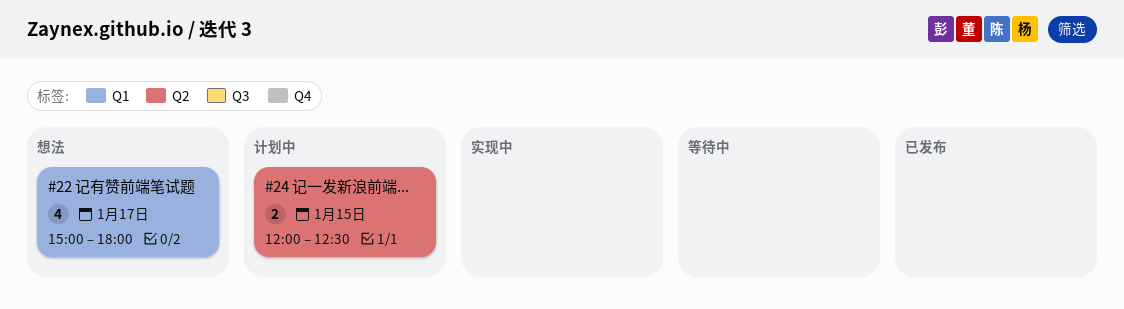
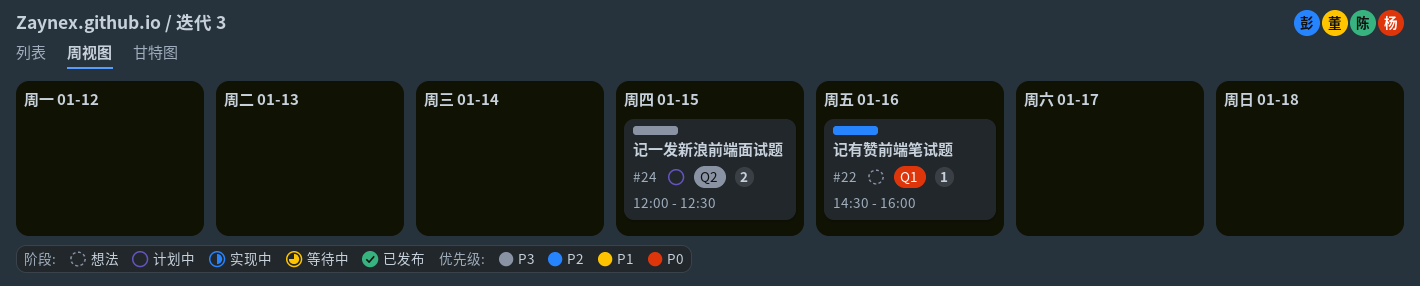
#22, estimate: 4 -> 1
#22, day: Jan 17 -> Jan 16
#22, begins: 15:00 -> 14:30
#22, ends: 18:00 -> 16:00

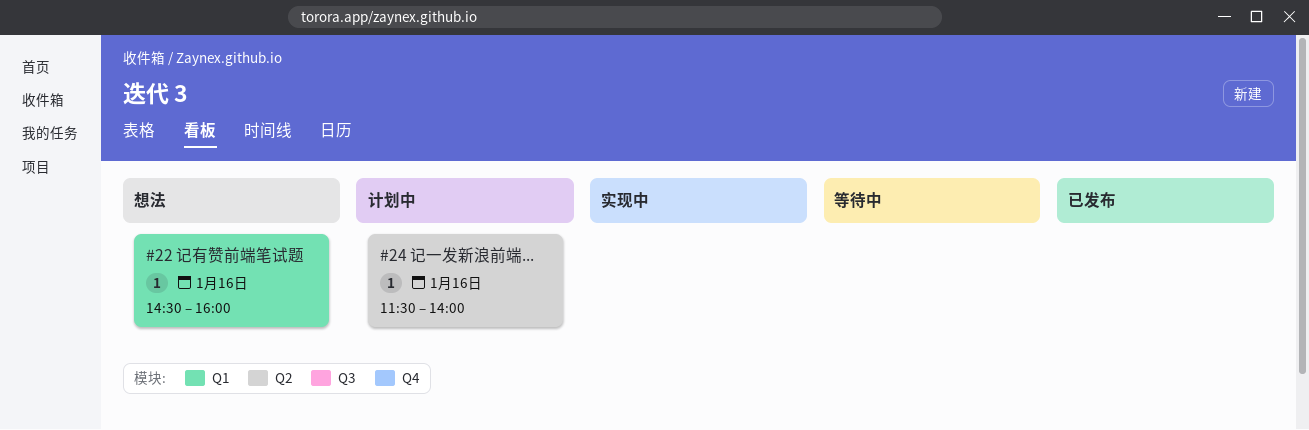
#24, estimate: 2 -> 1
#24, day: Jan 15 -> Jan 16
#24, begins: 12:00 -> 11:30
#24, ends: 12:30 -> 14:00

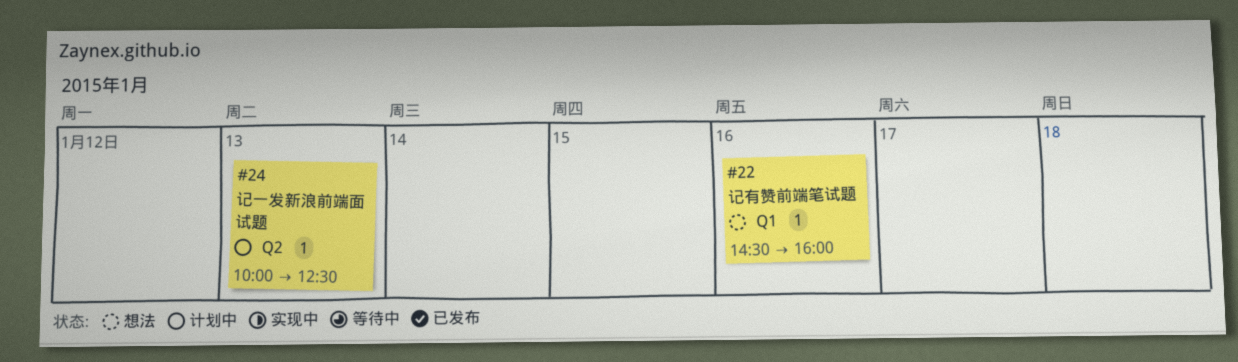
#24, day: Jan 16 -> Jan 13
#24, begins: 11:30 -> 10:00
#24, ends: 14:00 -> 12:30

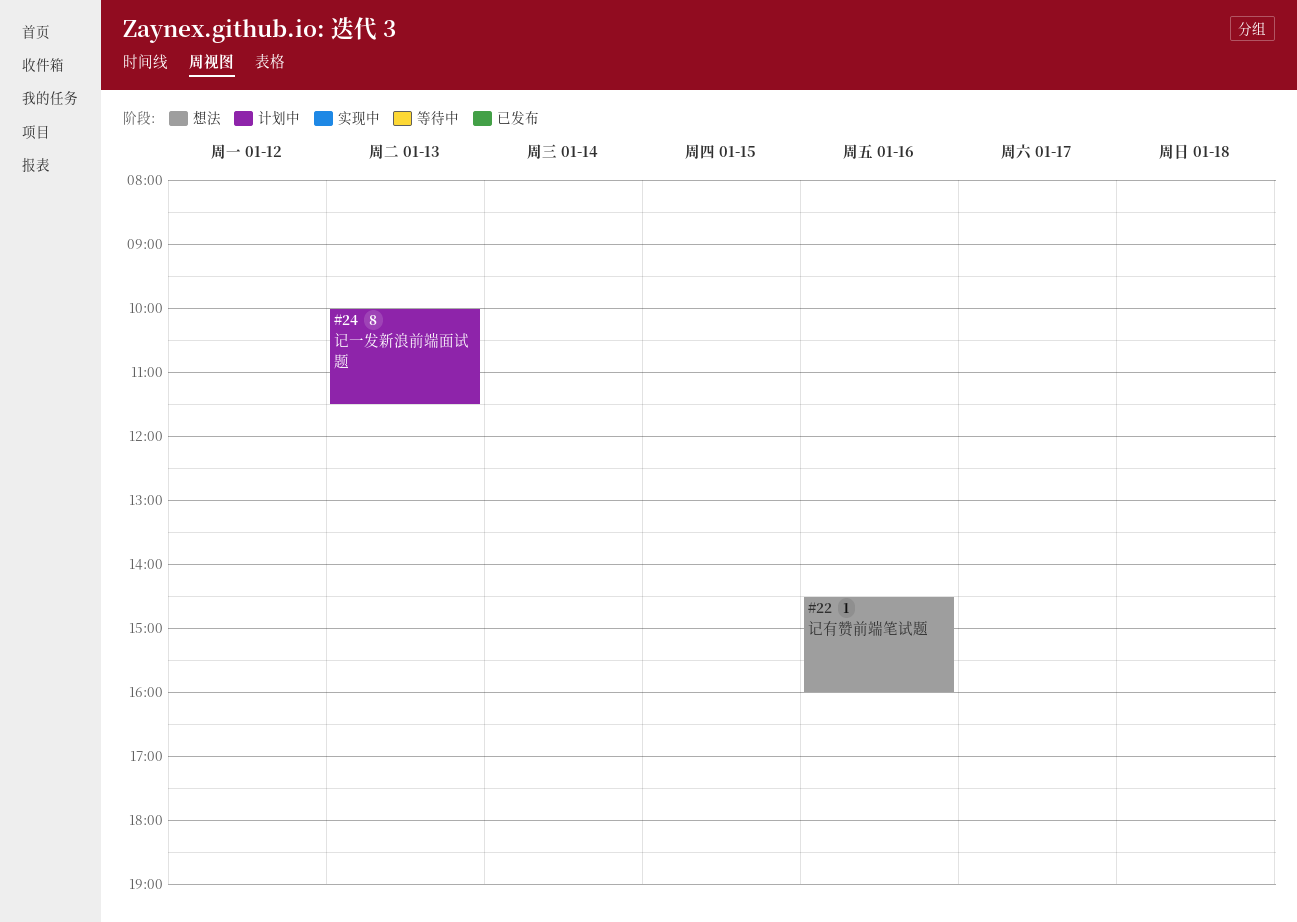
#24, estimate: 1 -> 8
#24, ends: 12:30 -> 11:30

